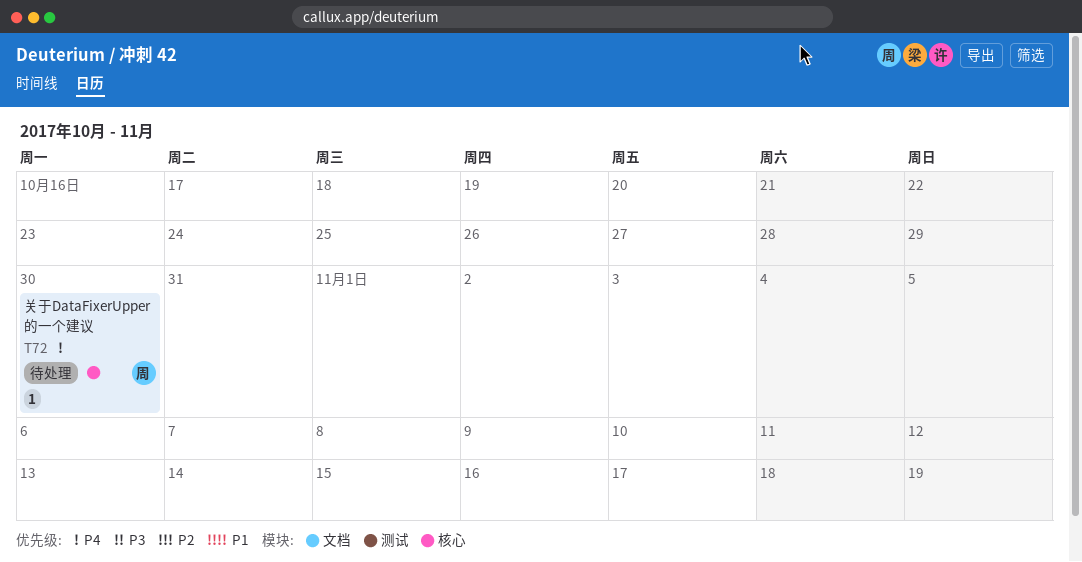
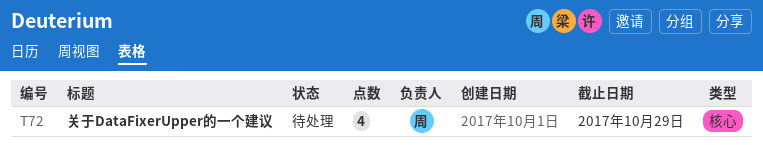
T72, estimate: 1 -> 4
T72, due: Oct 30 -> Oct 29

